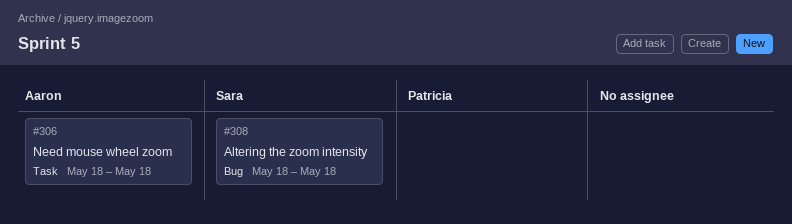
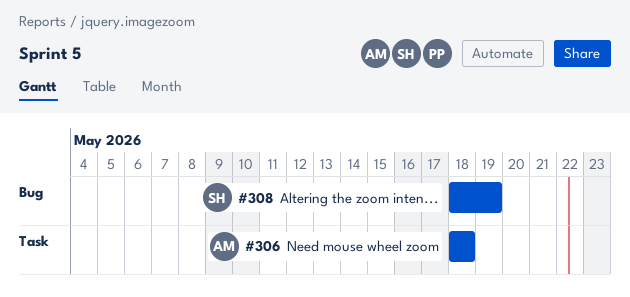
#308, due: May 18 -> May 19

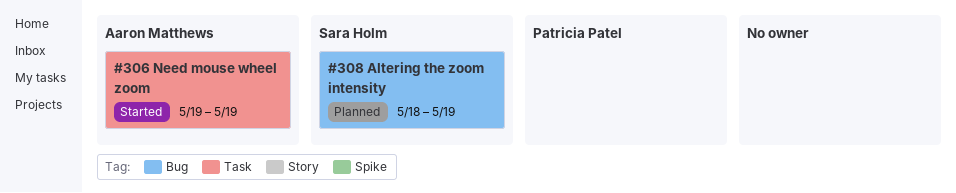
#306, start: May 18 -> May 19
#306, due: May 18 -> May 19

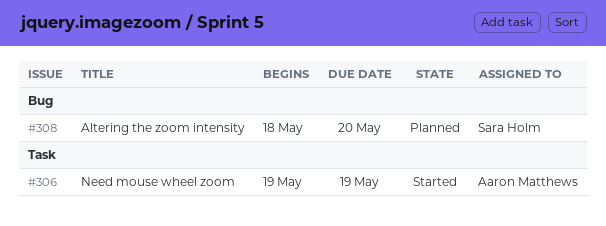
#308, due: May 19 -> May 20

